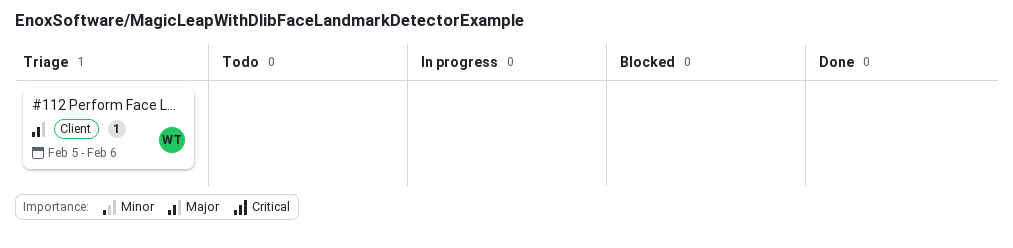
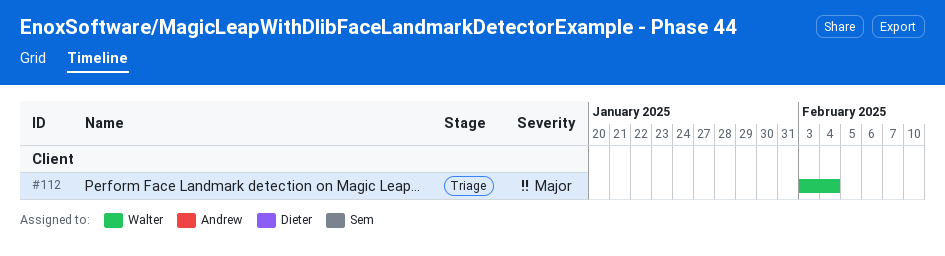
#112, start: Feb 5 -> Feb 3
#112, due: Feb 6 -> Feb 4

